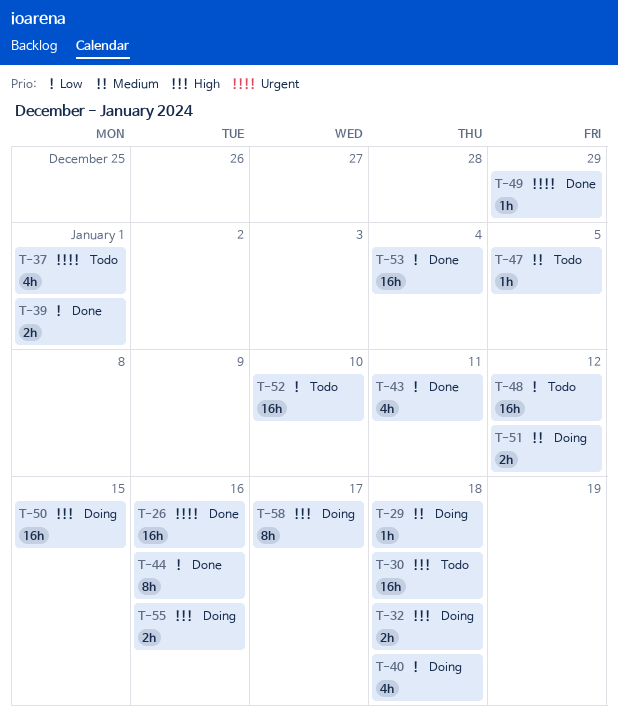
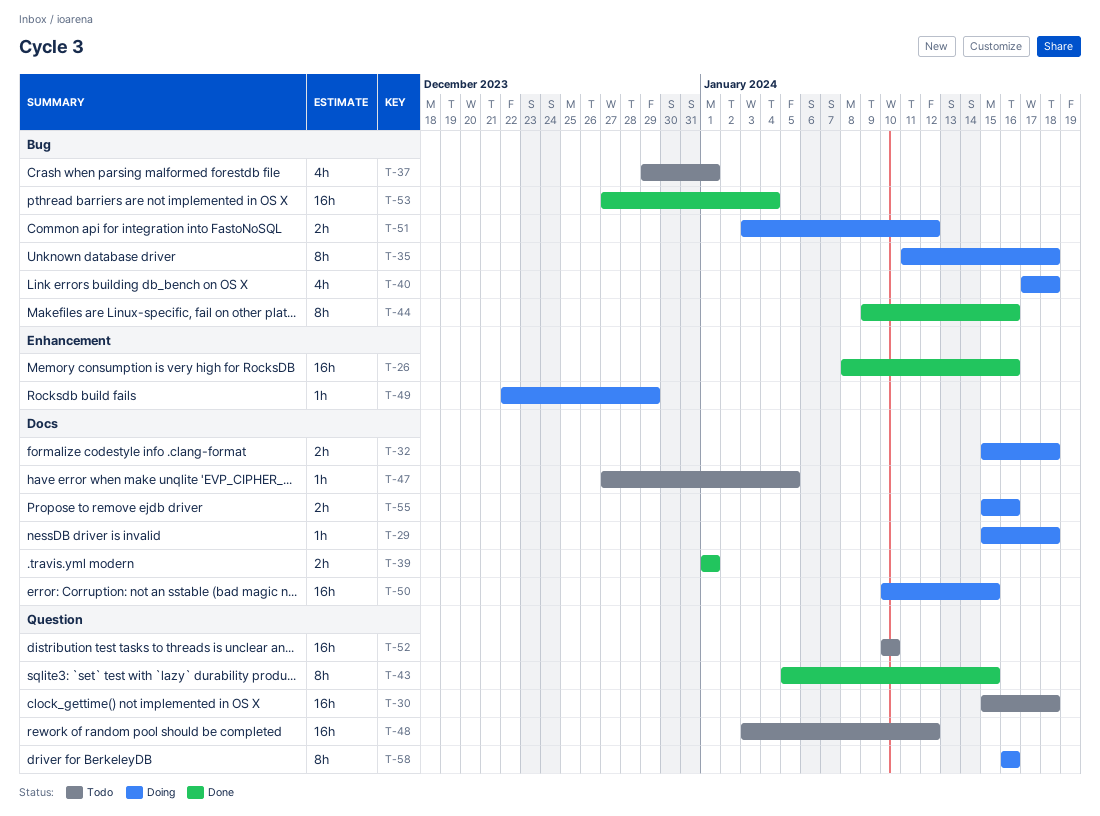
T-35: none -> present
T-43, estimate: 4h -> 8h
T-43, due: Jan 11 -> Jan 15
T-49, status: Done -> Doing
T-58, due: Jan 17 -> Jan 16

